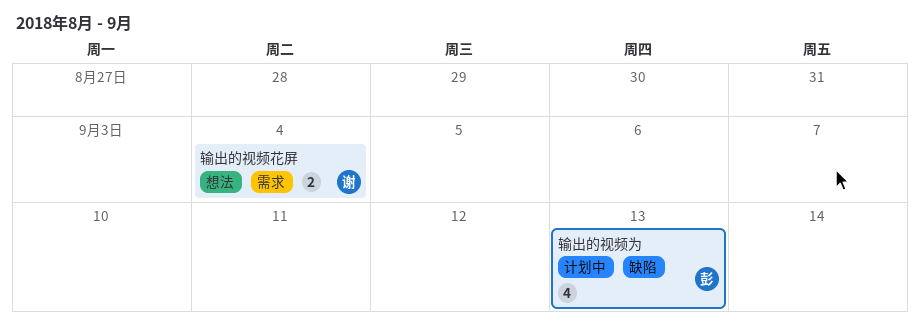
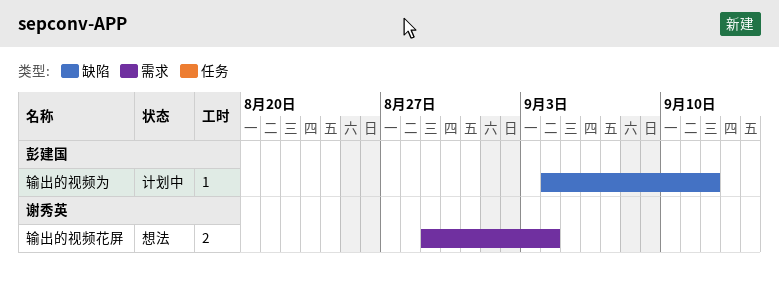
输出的视频为, estimate: 4 -> 1
输出的视频为, due: Sep 13 -> Sep 12

